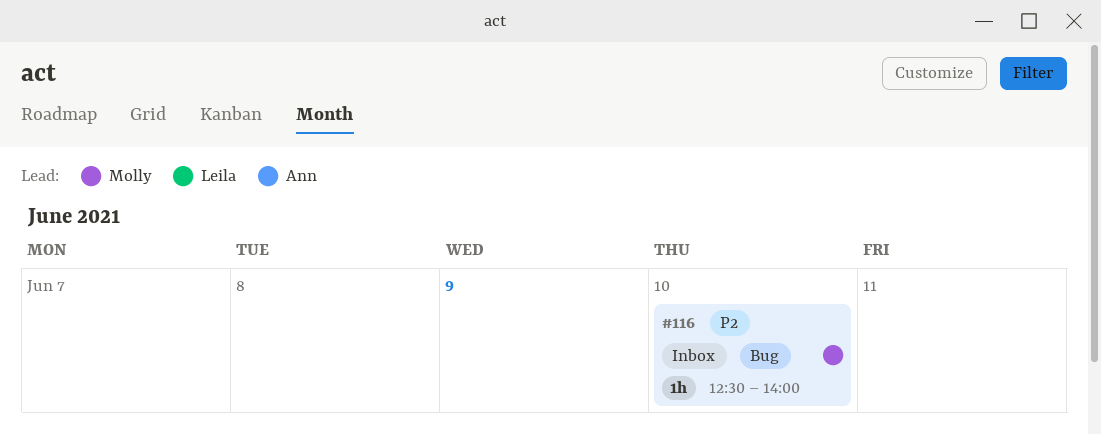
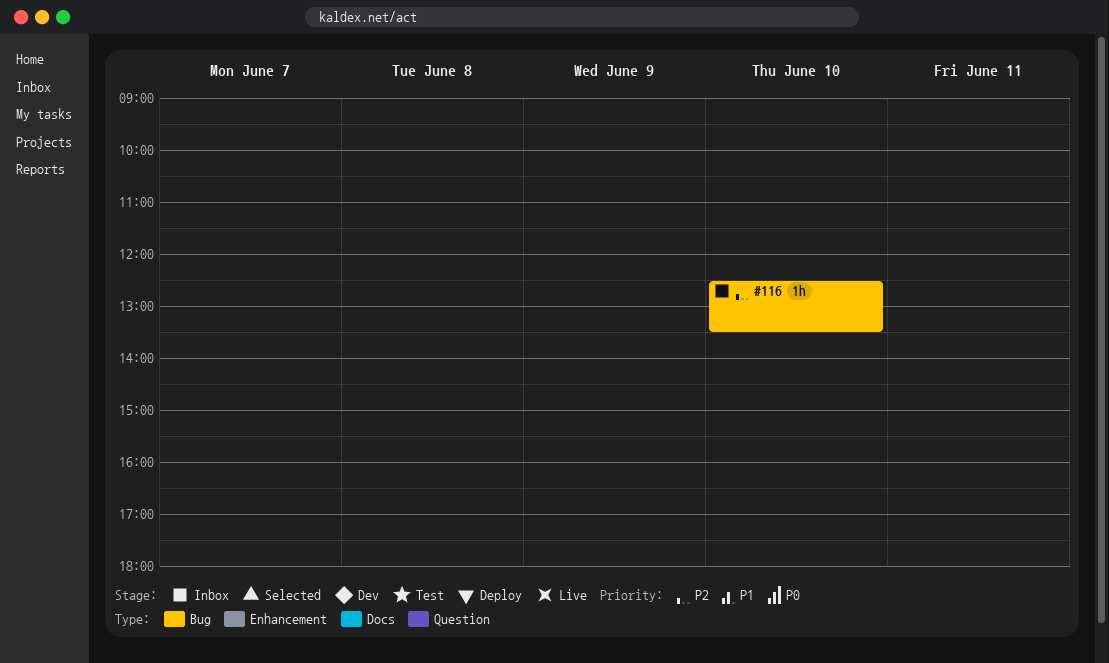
#116, ends: 14:00 -> 13:30

